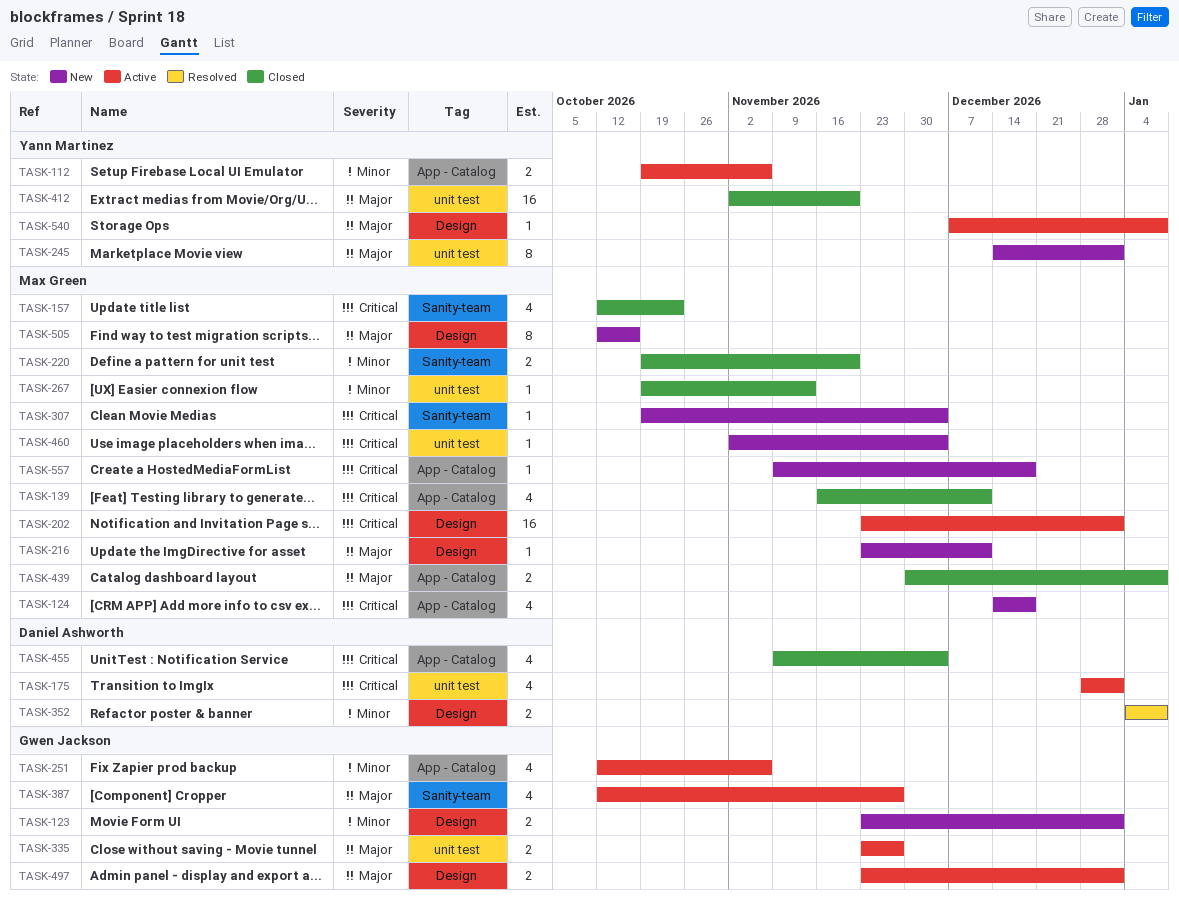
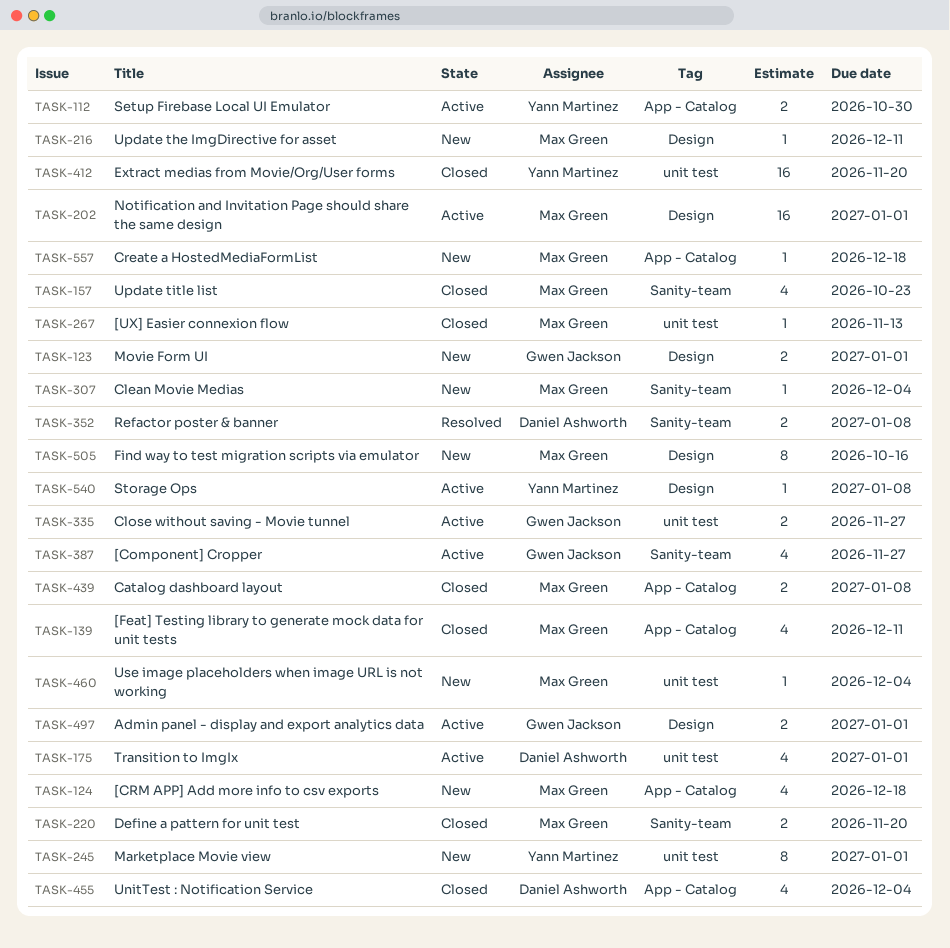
TASK-112, due: Nov 6 -> Oct 30
TASK-251: present -> none
TASK-352, label: Design -> Sanity-team

